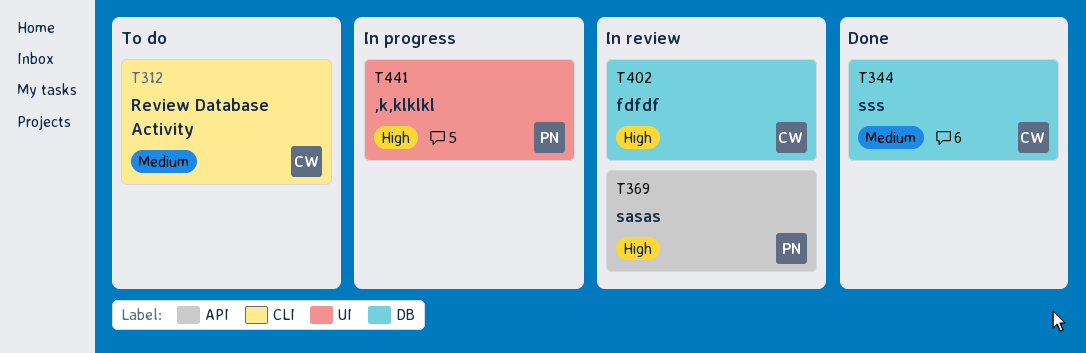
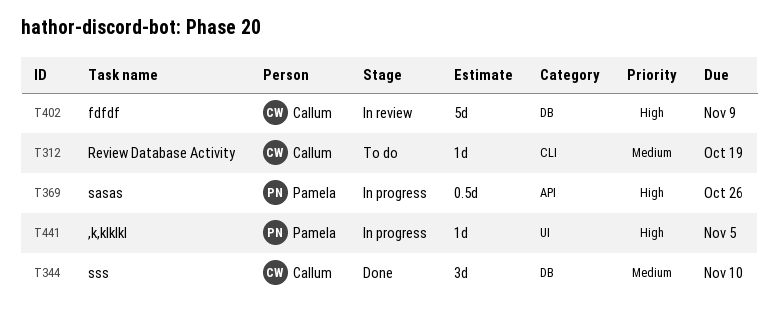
T369, status: In review -> In progress

